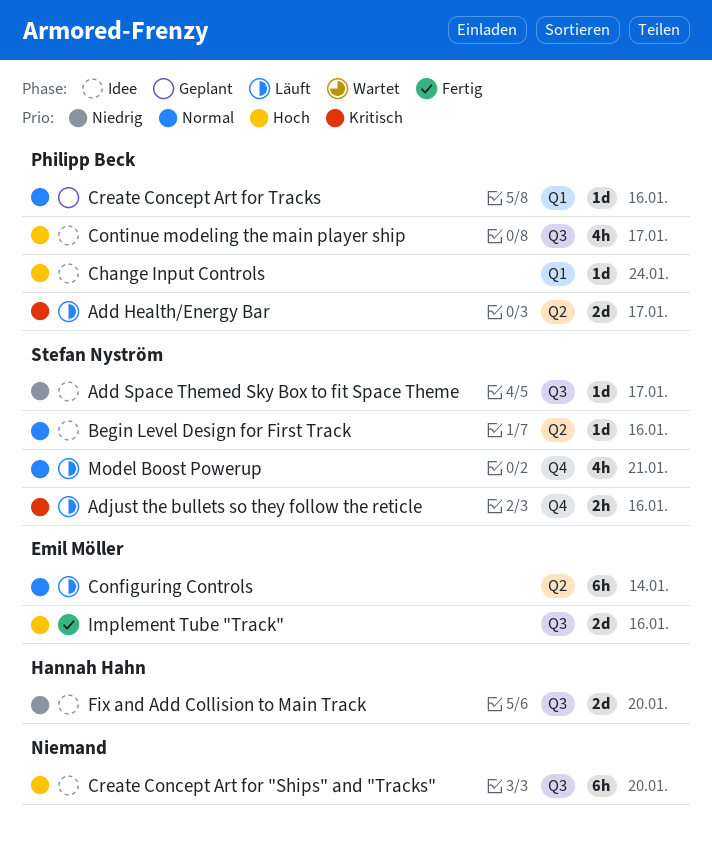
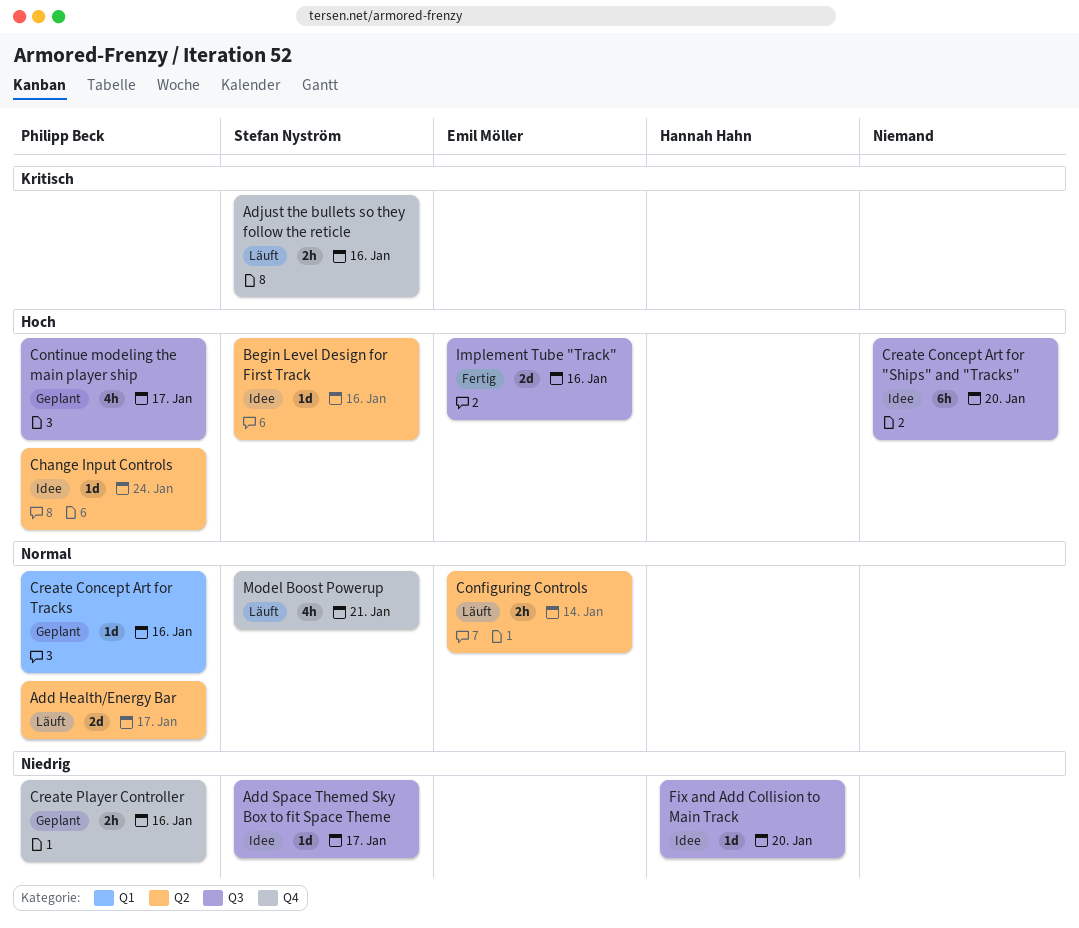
Add Health/Energy Bar, priority: Kritisch -> Normal
Begin Level Design for First Track, priority: Normal -> Hoch
Change Input Controls, label: Q1 -> Q2
Configuring Controls, estimate: 6h -> 2h
Continue modeling the main player ship, status: Idee -> Geplant
Create Player Controller: none -> present
Fix and Add Collision to Main Track, estimate: 2d -> 1d

